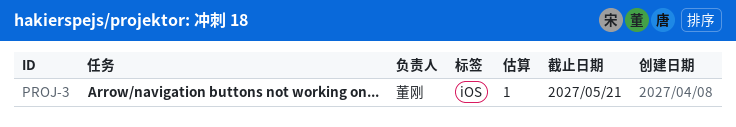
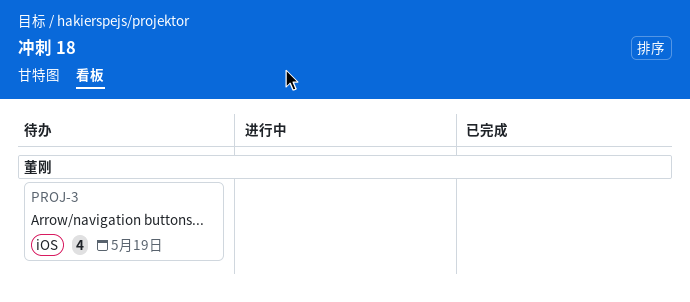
PROJ-3, estimate: 1 -> 4
PROJ-3, due: May 21 -> May 19

